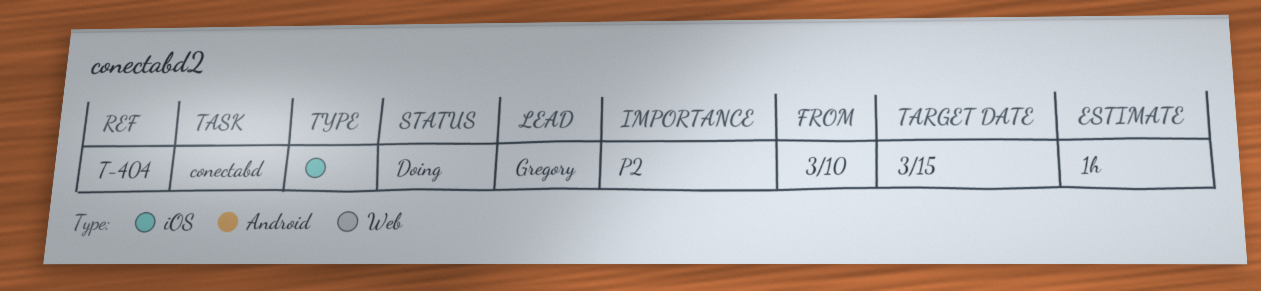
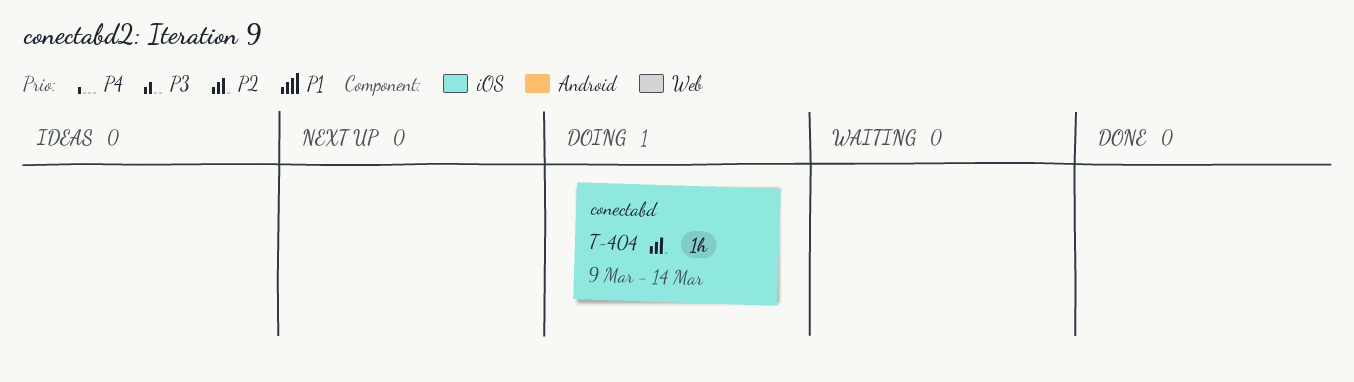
T-404, start: Mar 10 -> Mar 9
T-404, due: Mar 15 -> Mar 14

